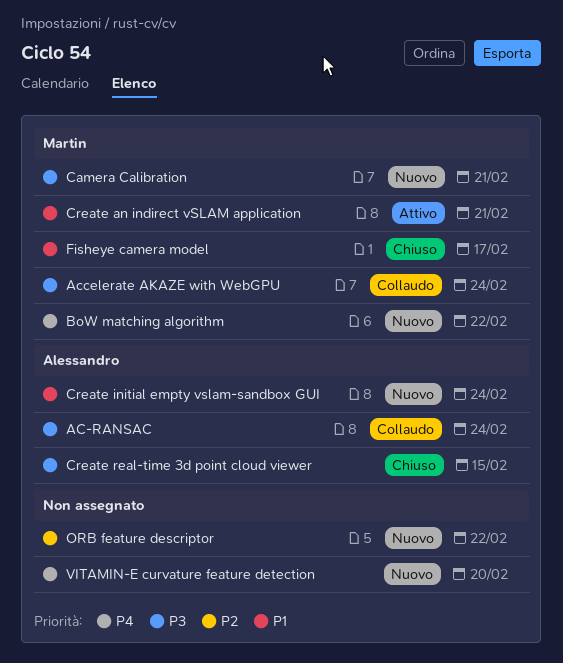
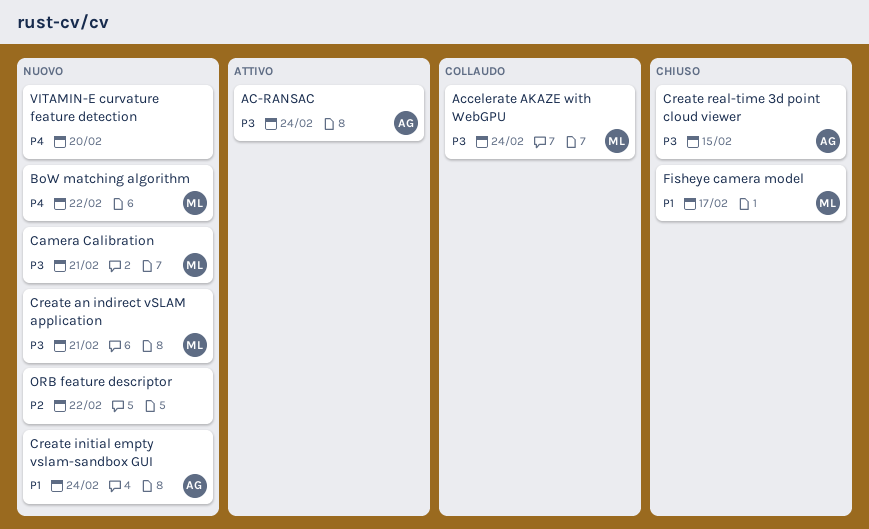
AC-RANSAC, status: Collaudo -> Attivo
Create an indirect vSLAM application, status: Attivo -> Nuovo
Create an indirect vSLAM application, priority: P1 -> P3

